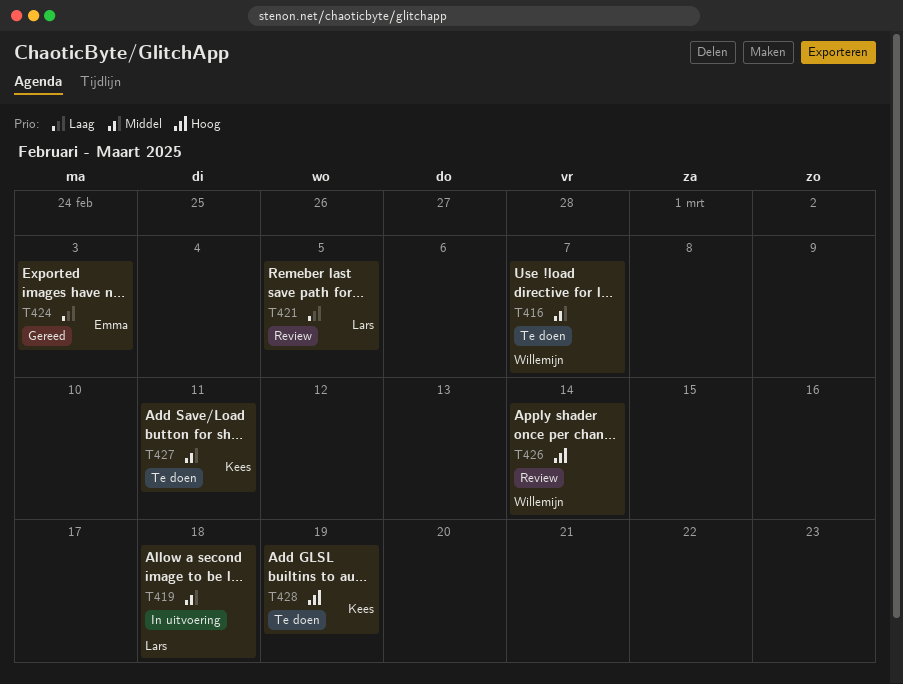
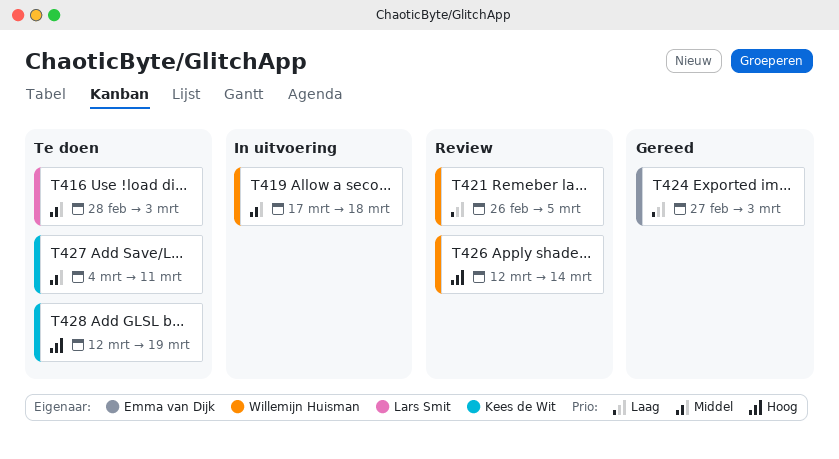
T416, owner: Willemijn Huisman -> Lars Smit
T416, due: Mar 7 -> Mar 3
T419, owner: Lars Smit -> Willemijn Huisman
T421, owner: Lars Smit -> Willemijn Huisman

